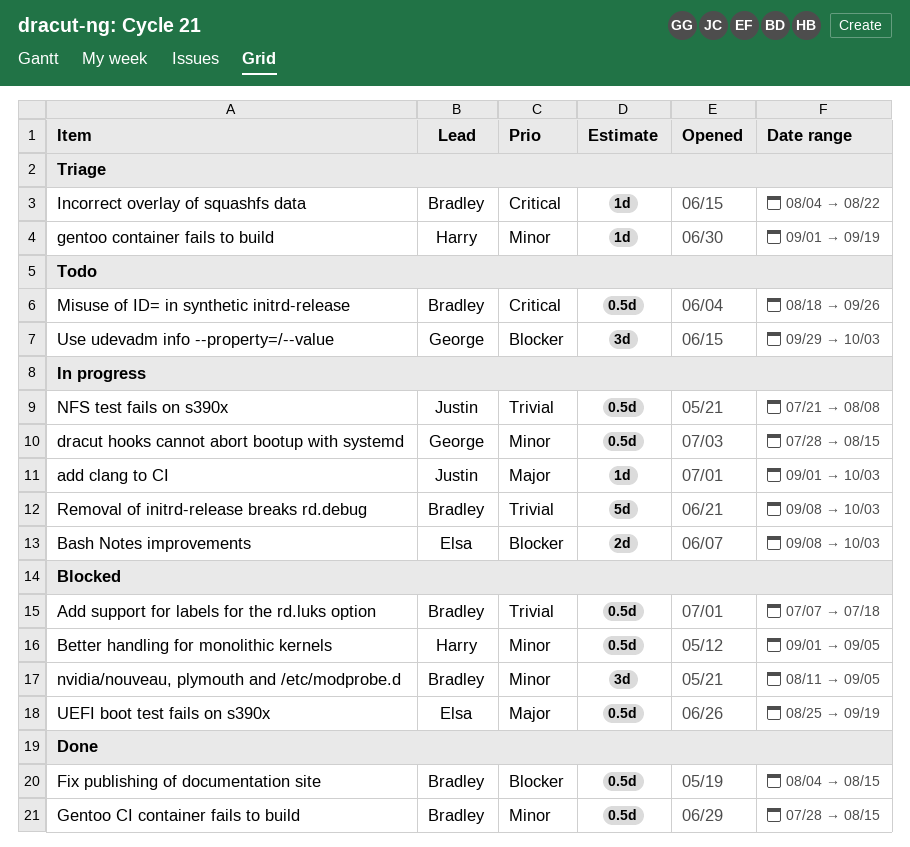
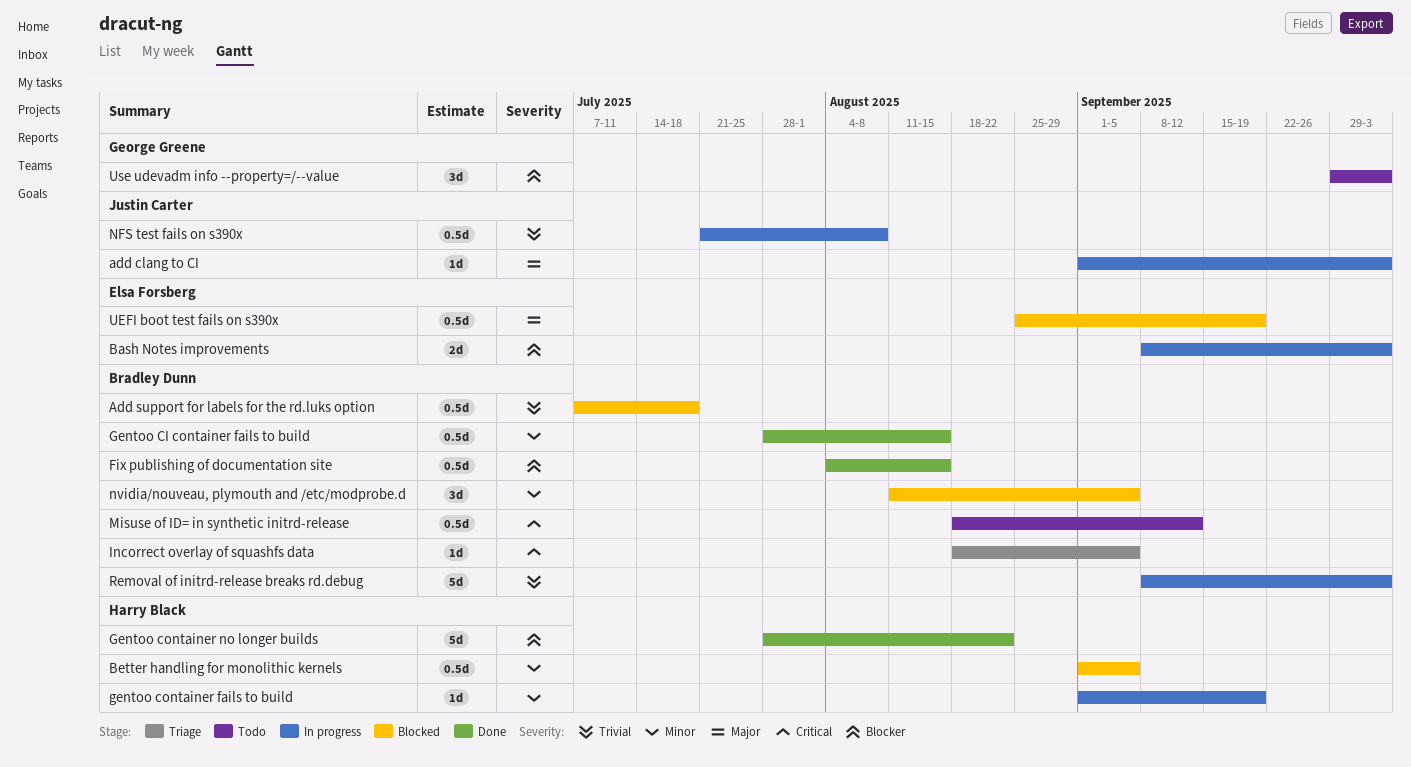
dracut hooks cannot abort bootup with systemd: present -> none
gentoo container fails to build, status: Triage -> In progress
Gentoo container no longer builds: none -> present
Incorrect overlay of squashfs data, start: Aug 4 -> Aug 18
Incorrect overlay of squashfs data, due: Aug 22 -> Sep 5
Misuse of ID= in synthetic initrd-release, due: Sep 26 -> Sep 12

